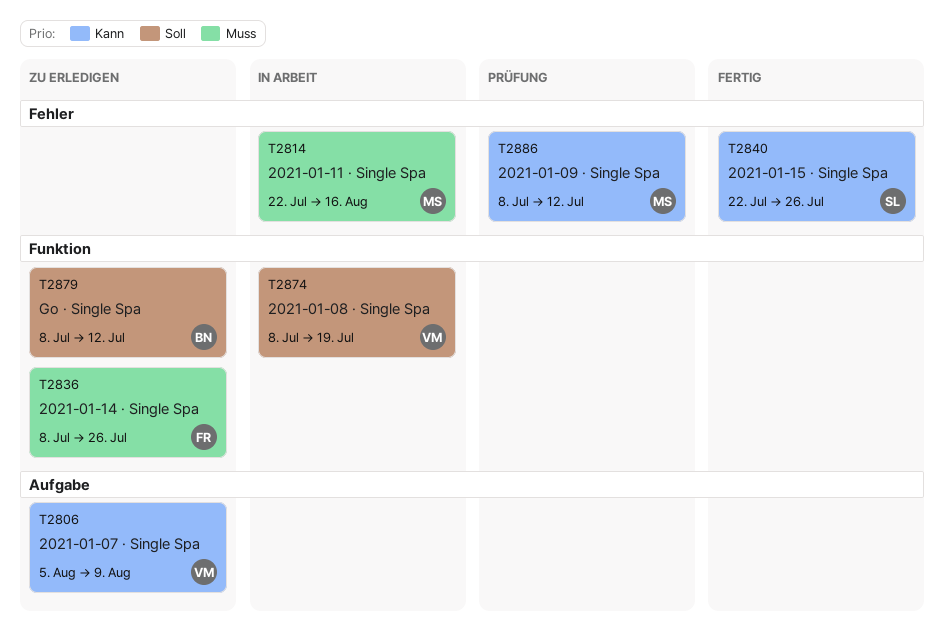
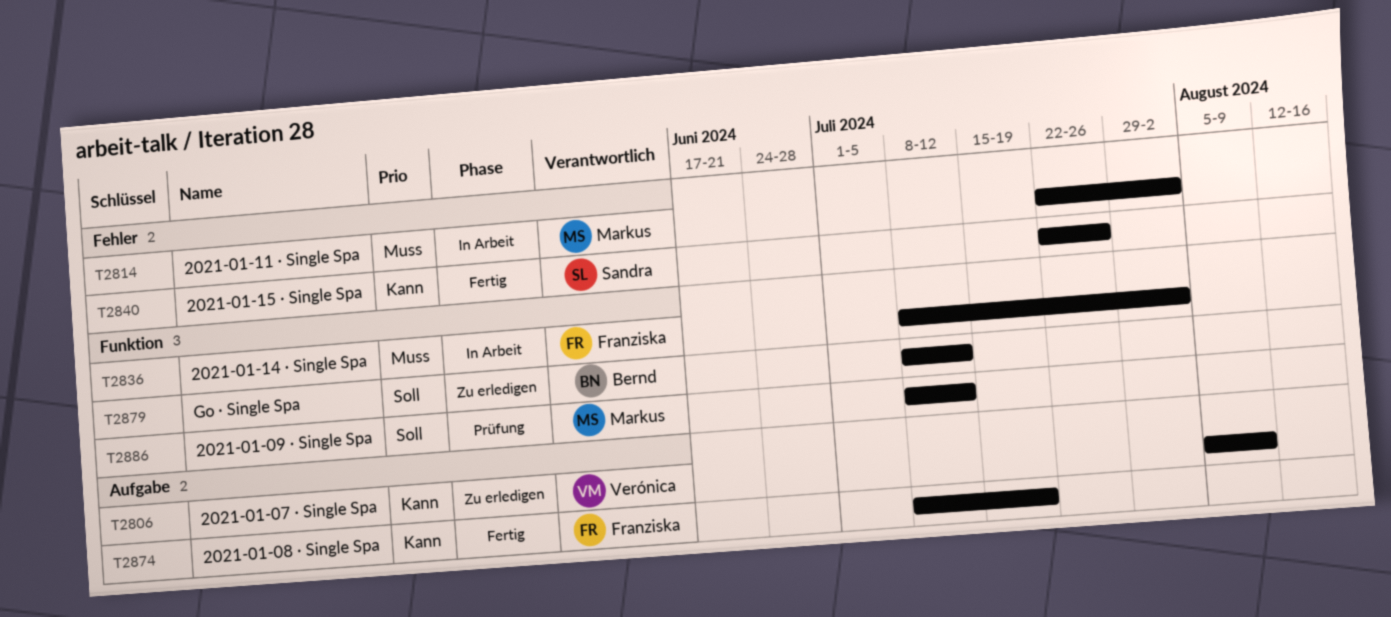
T2814, due: Aug 16 -> Aug 2
T2836, status: Zu erledigen -> In Arbeit
T2836, due: Jul 26 -> Aug 2
T2874, status: In Arbeit -> Fertig
T2874, owner: Verónica -> Franziska
T2874, priority: Soll -> Kann
T2874, label: Funktion -> Aufgabe
T2886, priority: Kann -> Soll
T2886, label: Fehler -> Funktion

